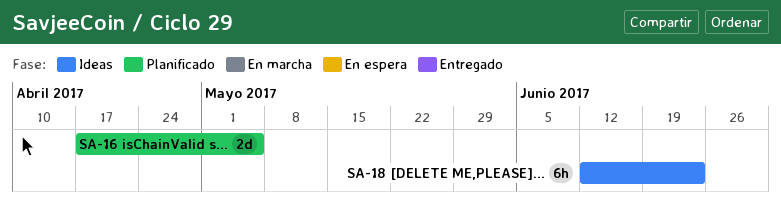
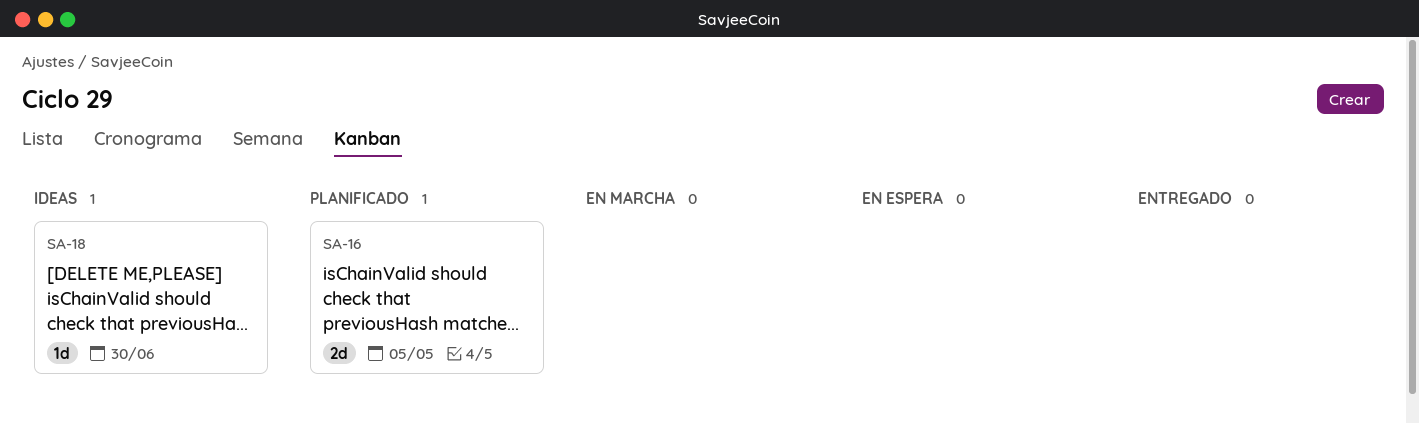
SA-18, estimate: 6h -> 1d
SA-18, due: Jun 23 -> Jun 30

